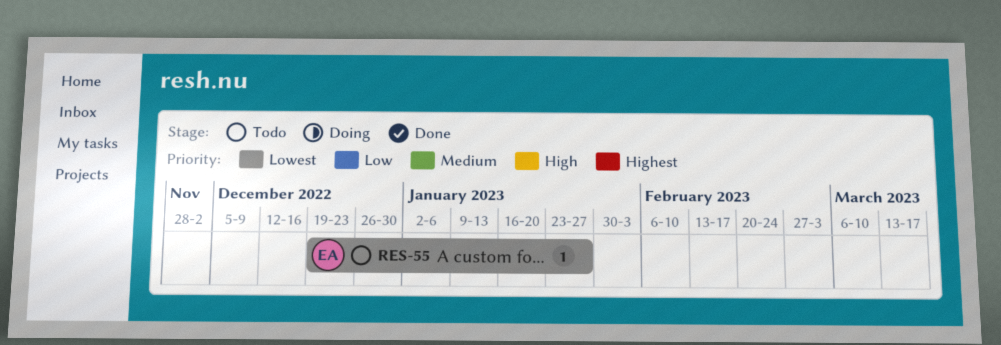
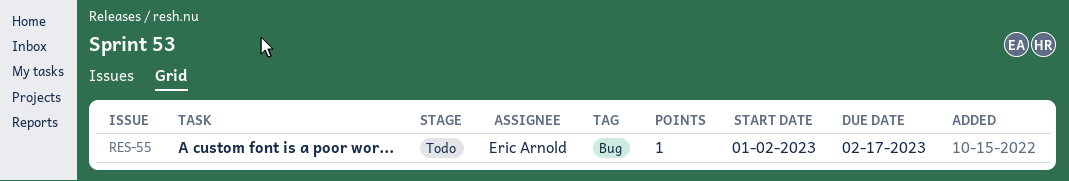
RES-55, start: Dec 19 -> Jan 2
RES-55, due: Jan 27 -> Feb 17

